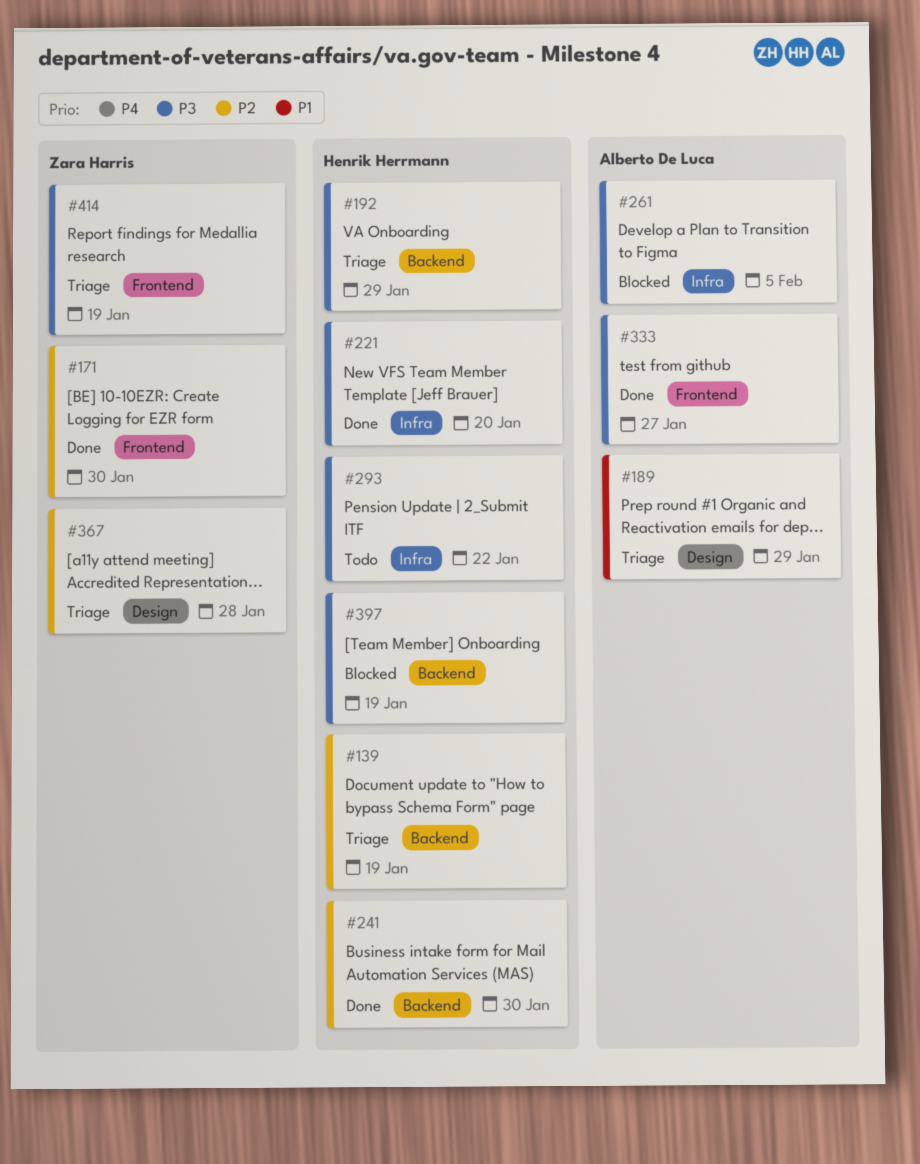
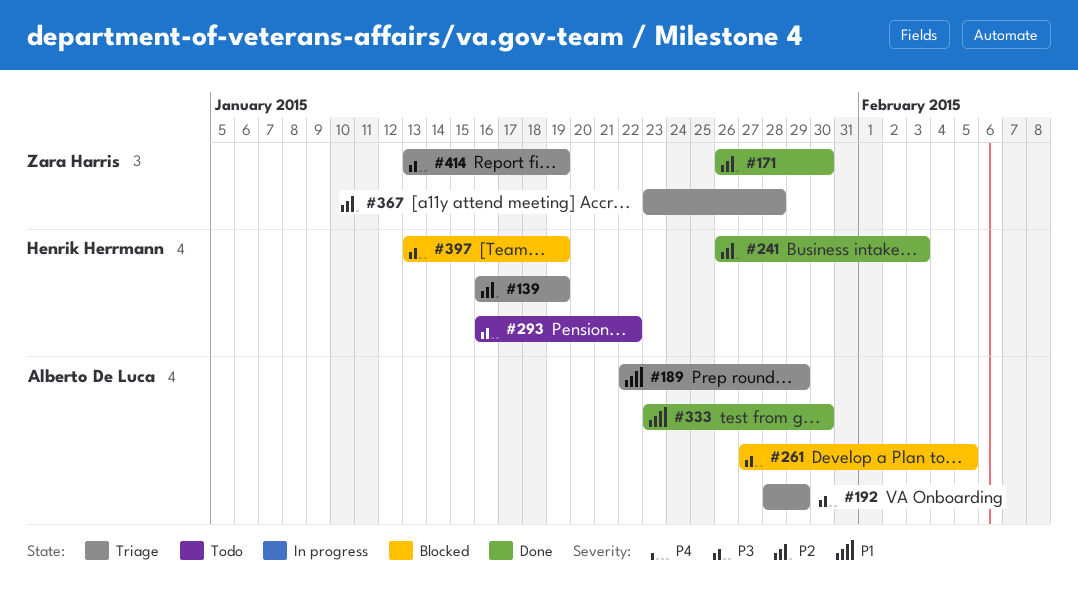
#192, owner: Henrik Herrmann -> Alberto De Luca
#221: present -> none
#241, due: Jan 30 -> Feb 3
#333, priority: P3 -> P1
#333, due: Jan 27 -> Jan 30

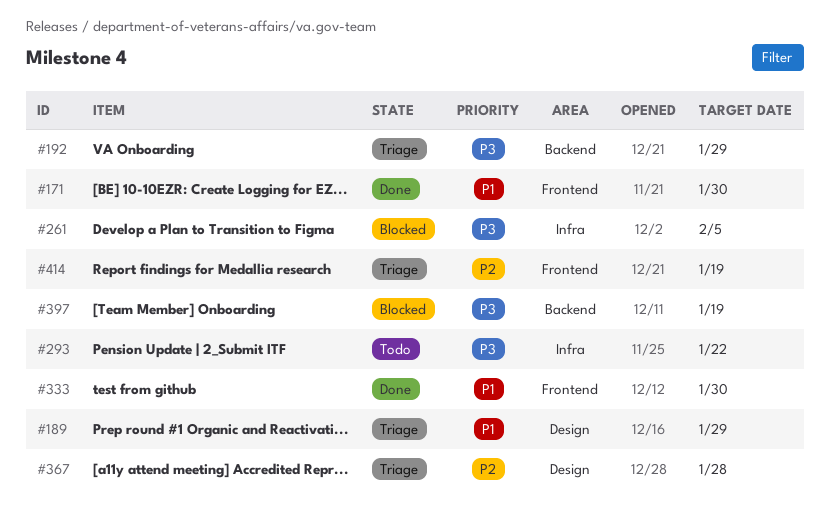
#139: present -> none
#171, priority: P2 -> P1
#241: present -> none
#414, priority: P3 -> P2

